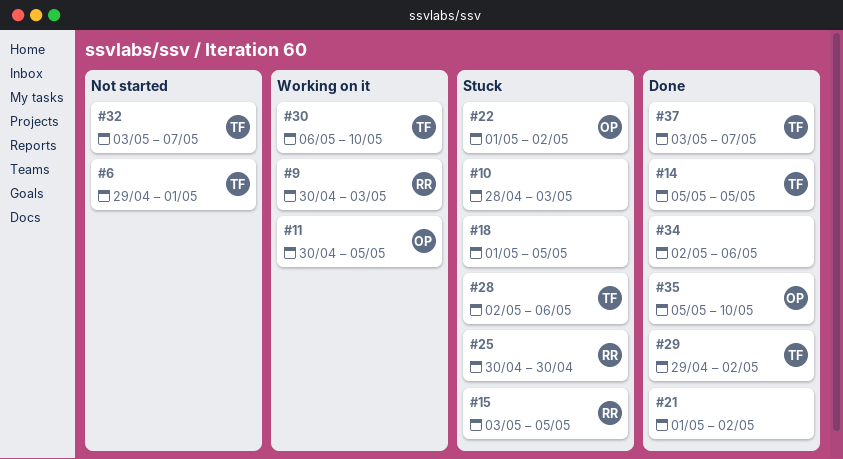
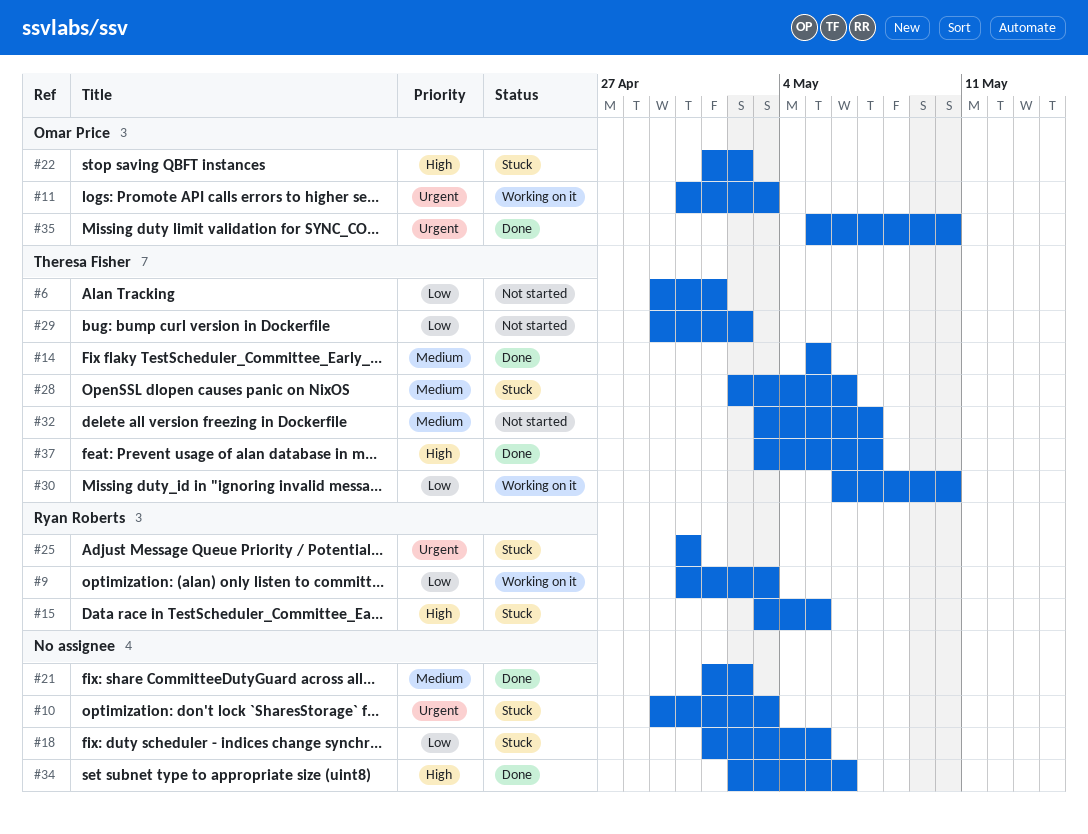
#10, start: Apr 28 -> Apr 29
#11, due: May 5 -> May 3
#29, status: Done -> Not started

